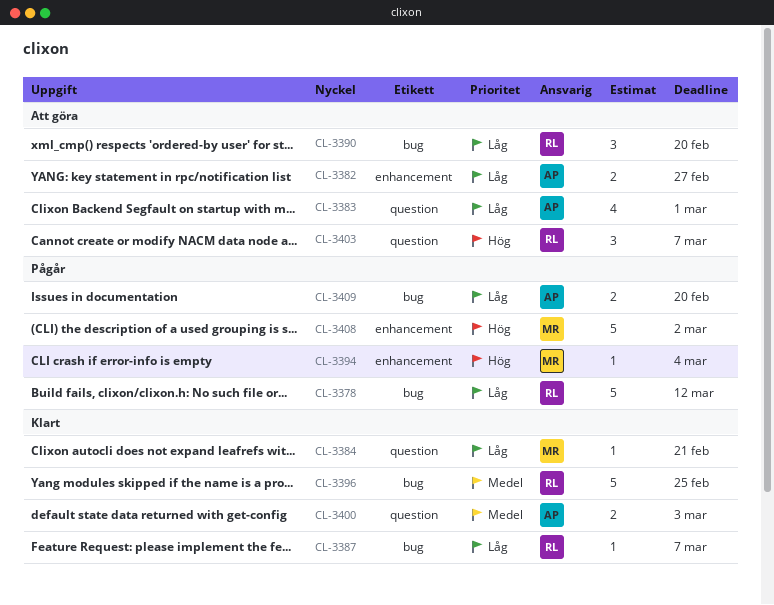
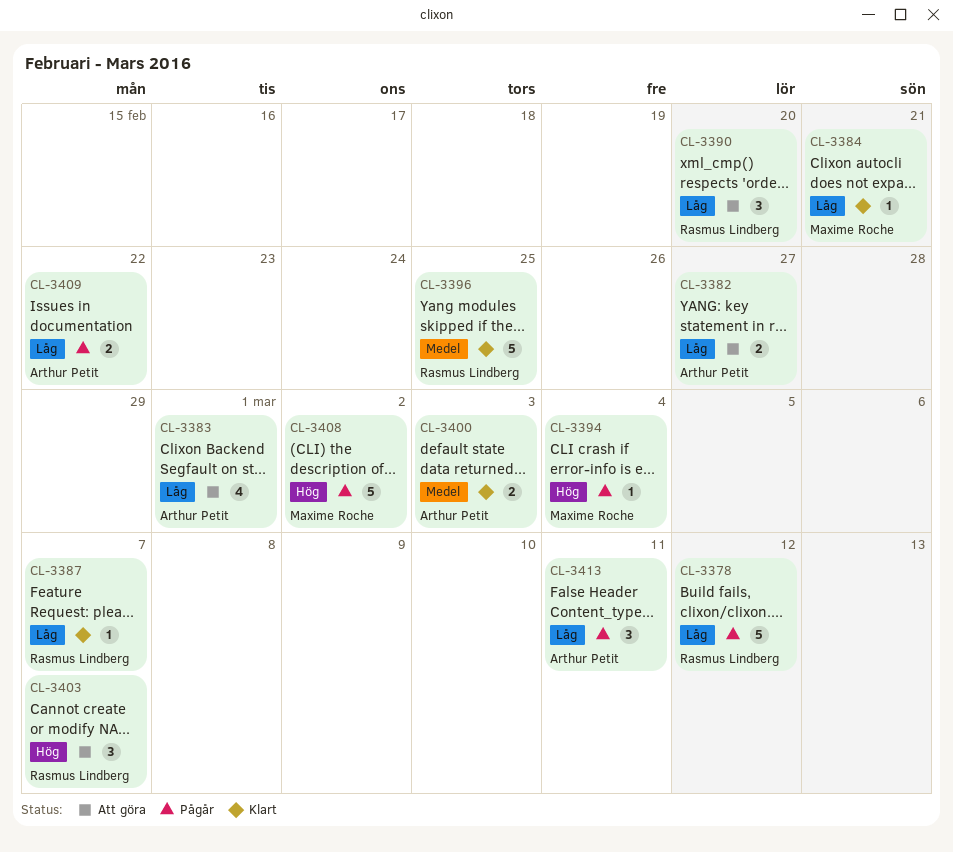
CL-3409, due: Feb 20 -> Feb 22
CL-3413: none -> present

